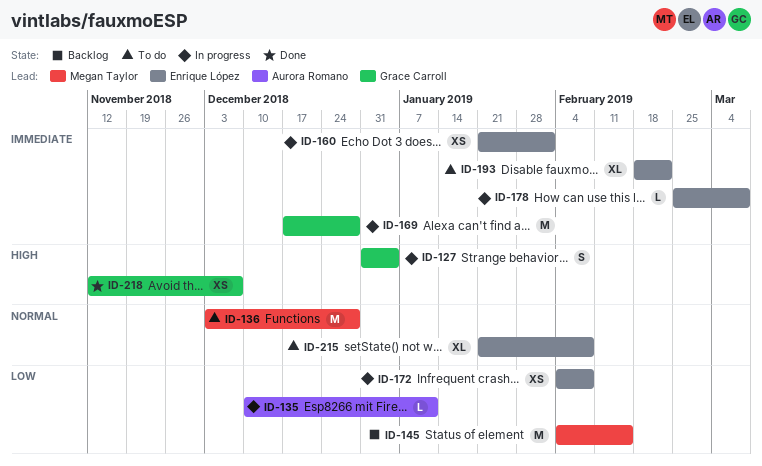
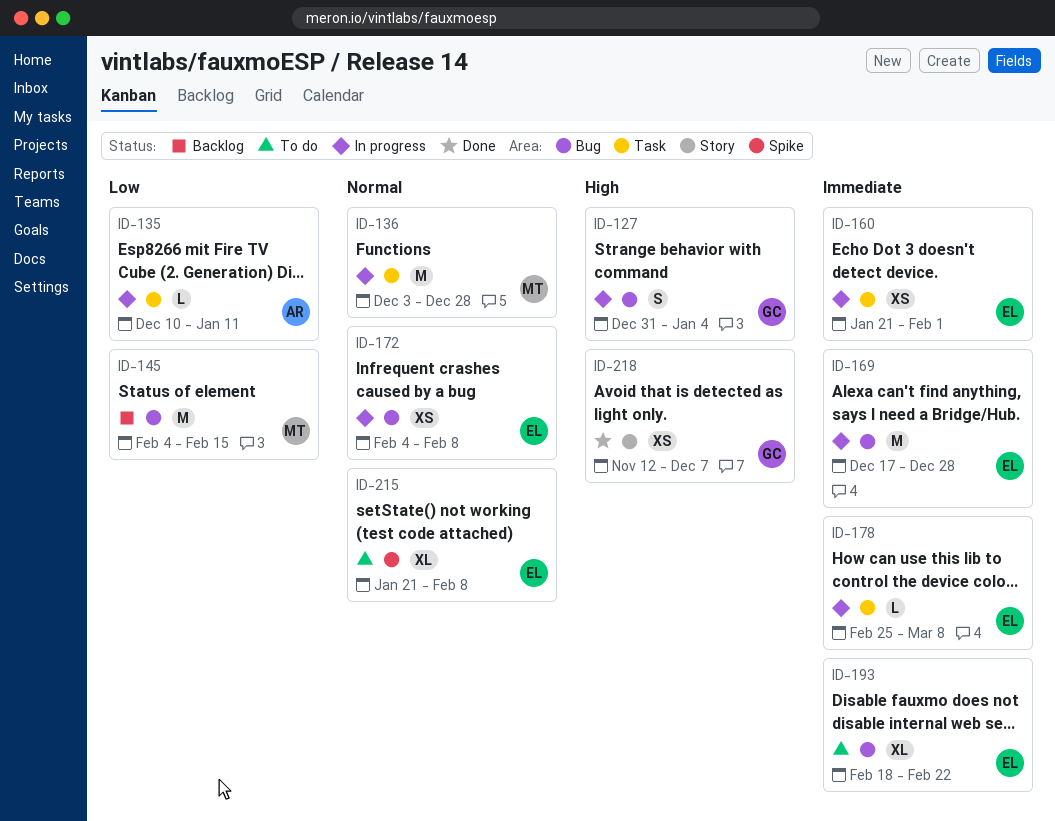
ID-136, status: To do -> In progress
ID-169, owner: Grace Carroll -> Enrique López
ID-172, priority: Low -> Normal

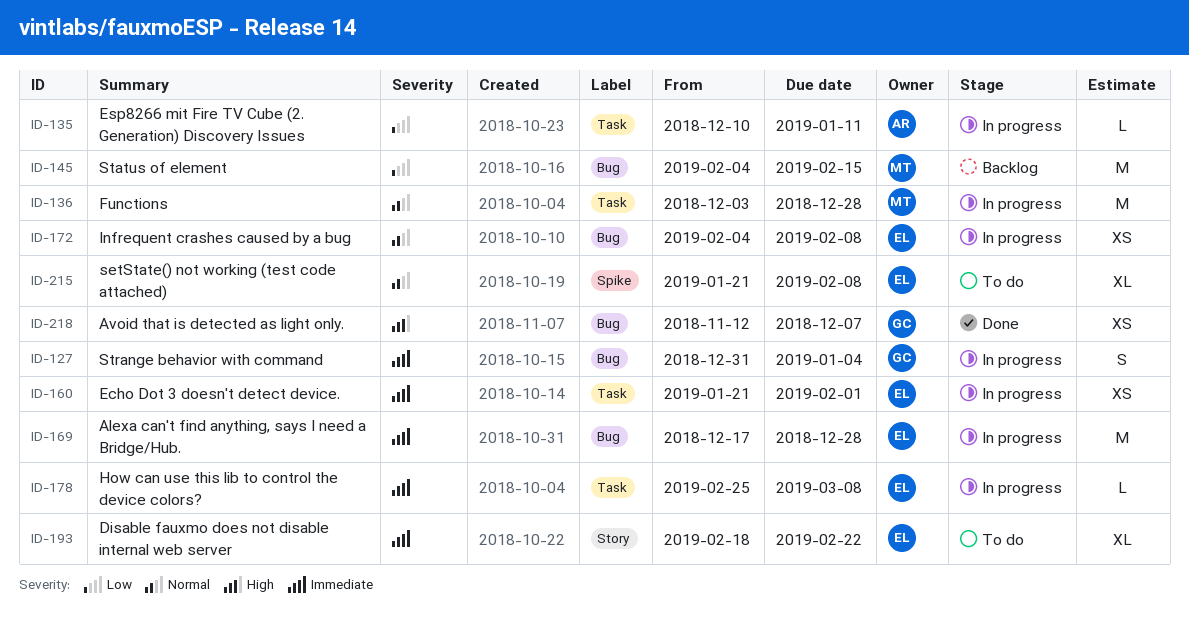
ID-127, priority: High -> Immediate
ID-193, label: Bug -> Story
ID-218, label: Story -> Bug

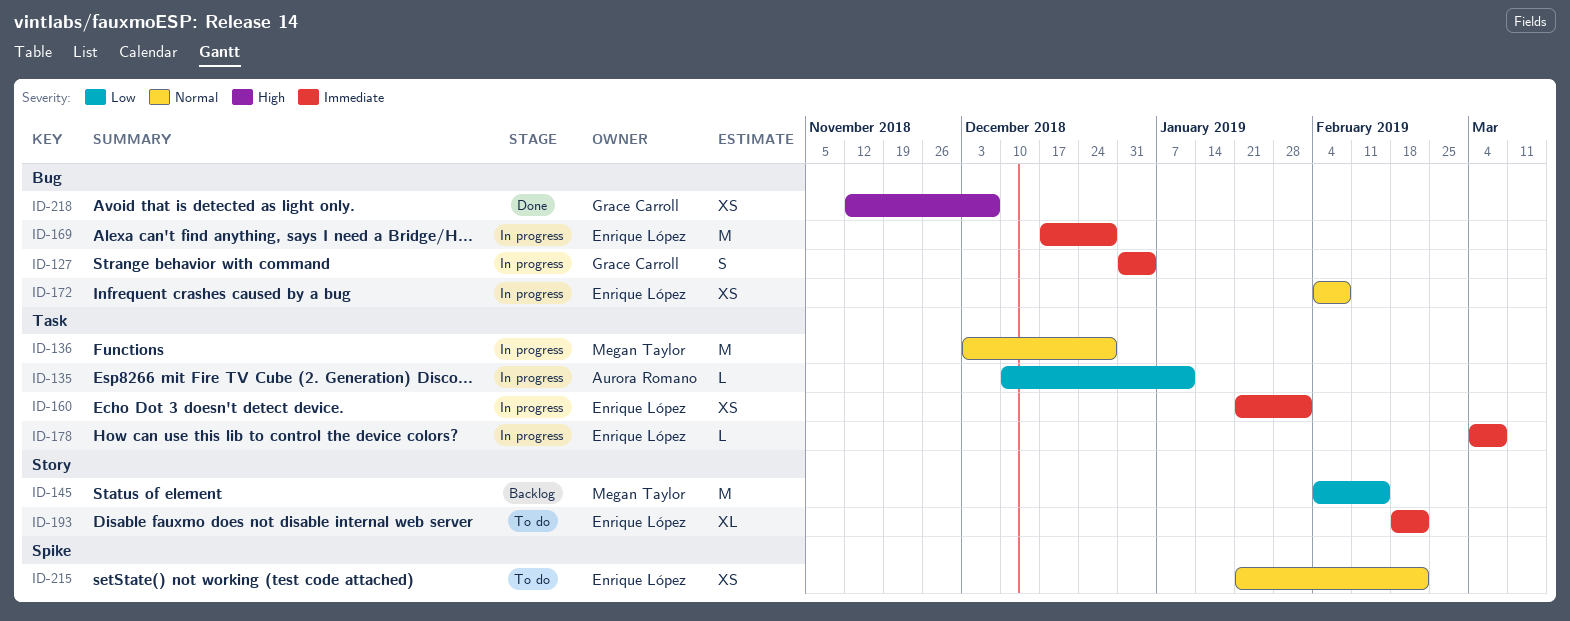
ID-145, label: Bug -> Story
ID-178, start: Feb 25 -> Mar 4
ID-215, estimate: XL -> XS
ID-215, due: Feb 8 -> Feb 22

